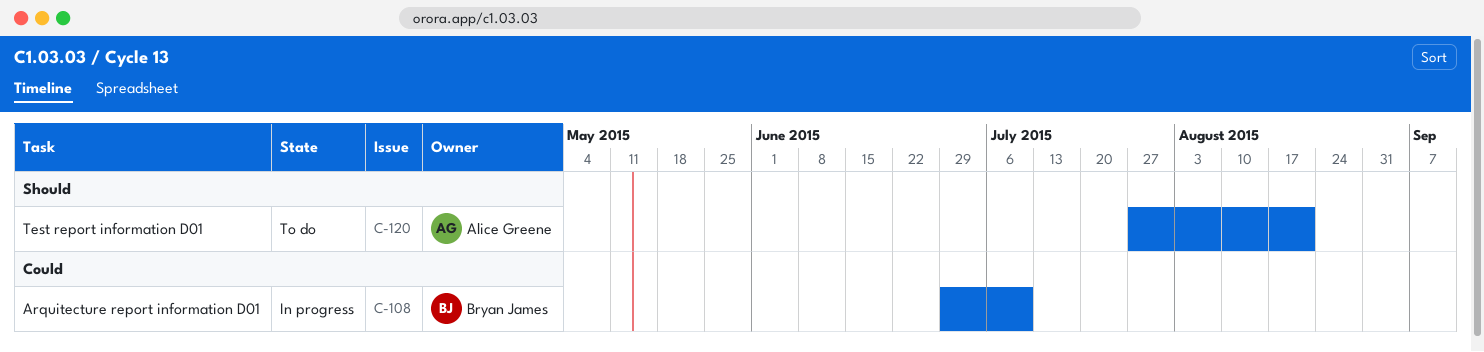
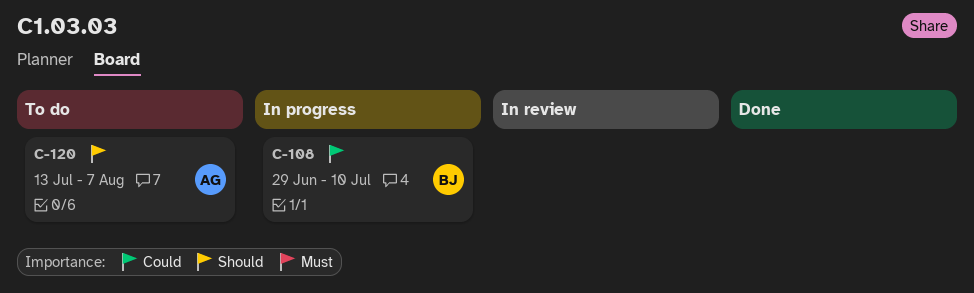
C-120, start: Jul 27 -> Jul 13
C-120, due: Aug 21 -> Aug 7

